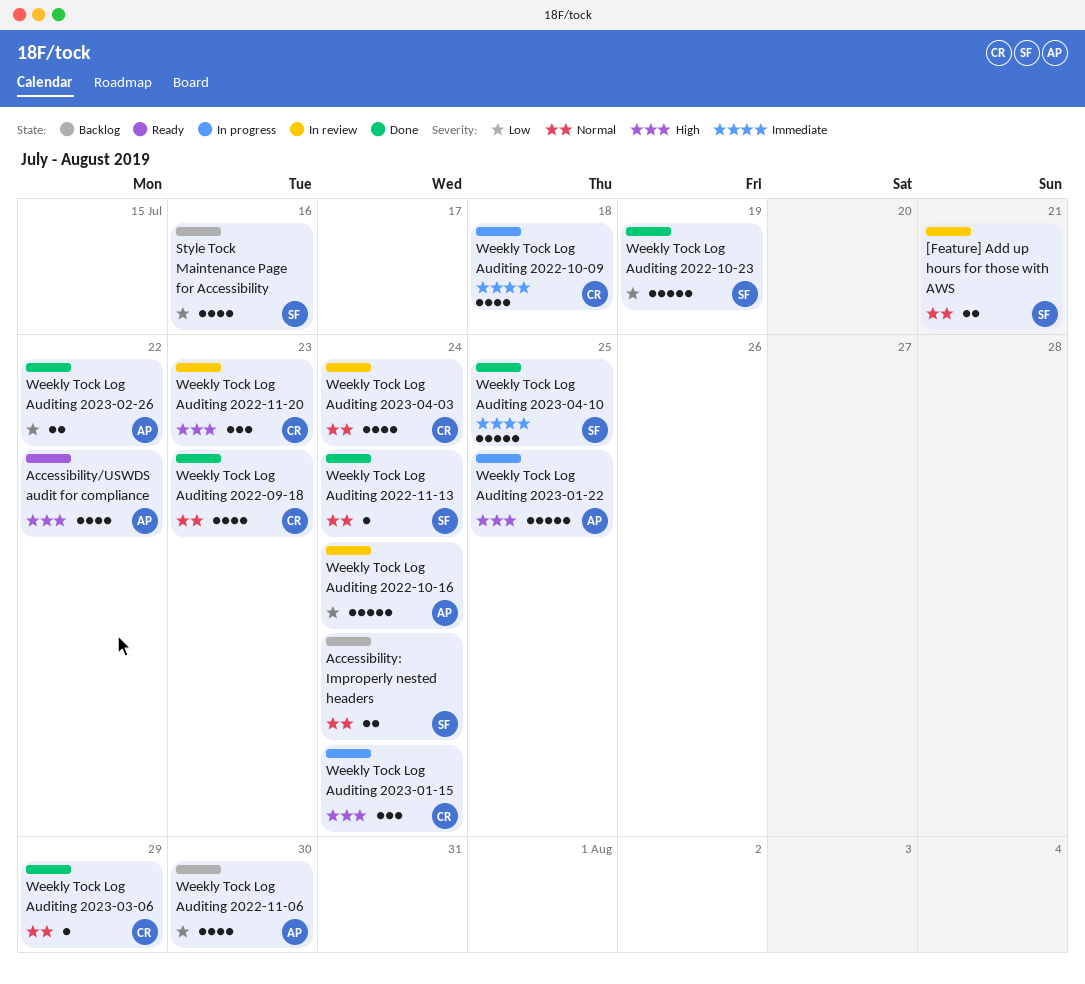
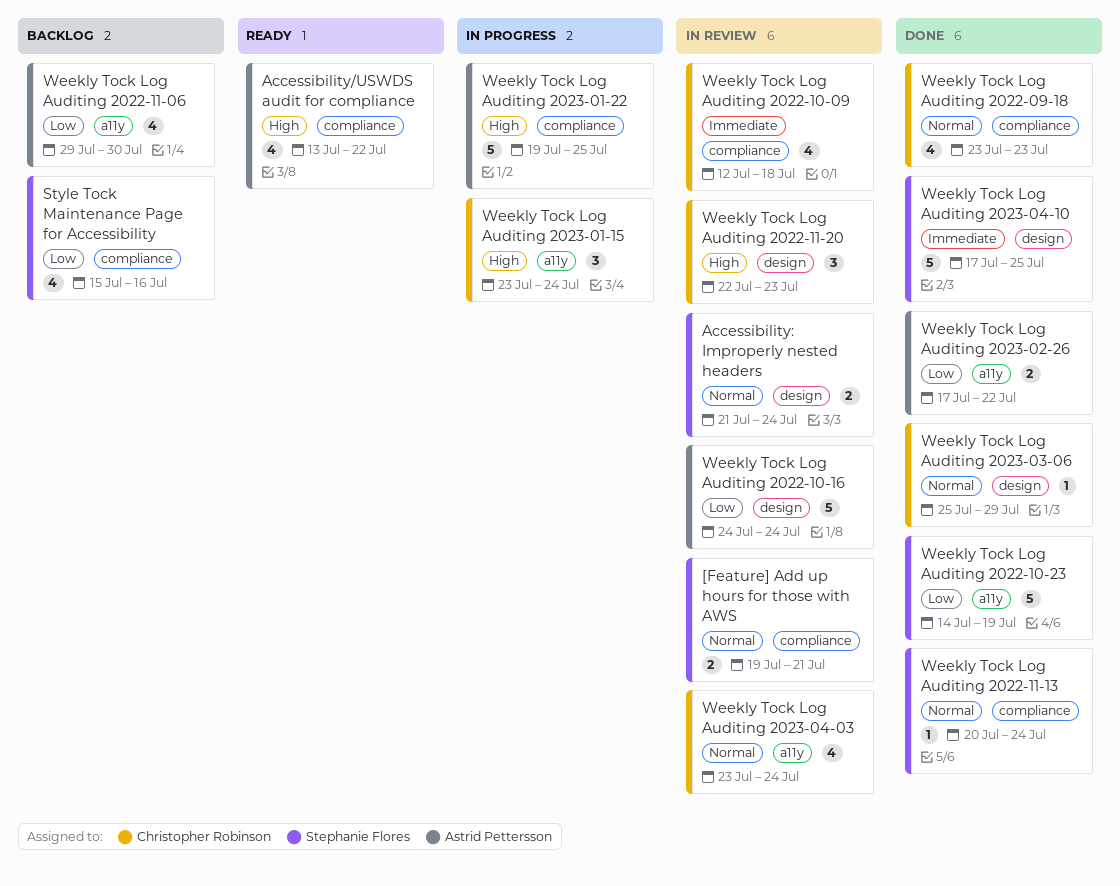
Accessibility: Improperly nested headers, status: Backlog -> In review
Weekly Tock Log Auditing 2022-10-09, status: In progress -> In review

